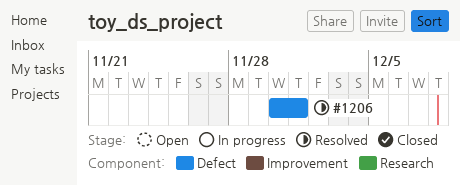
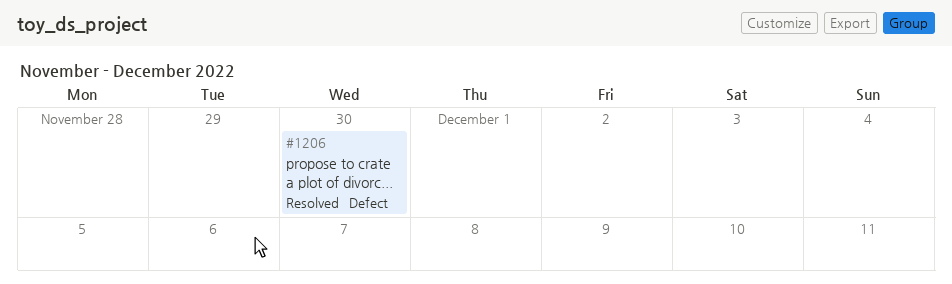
#1206, due: Dec 1 -> Nov 30

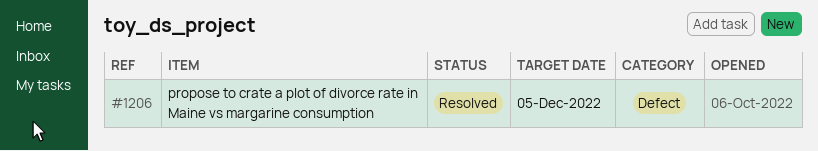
#1206, due: Nov 30 -> Dec 5

